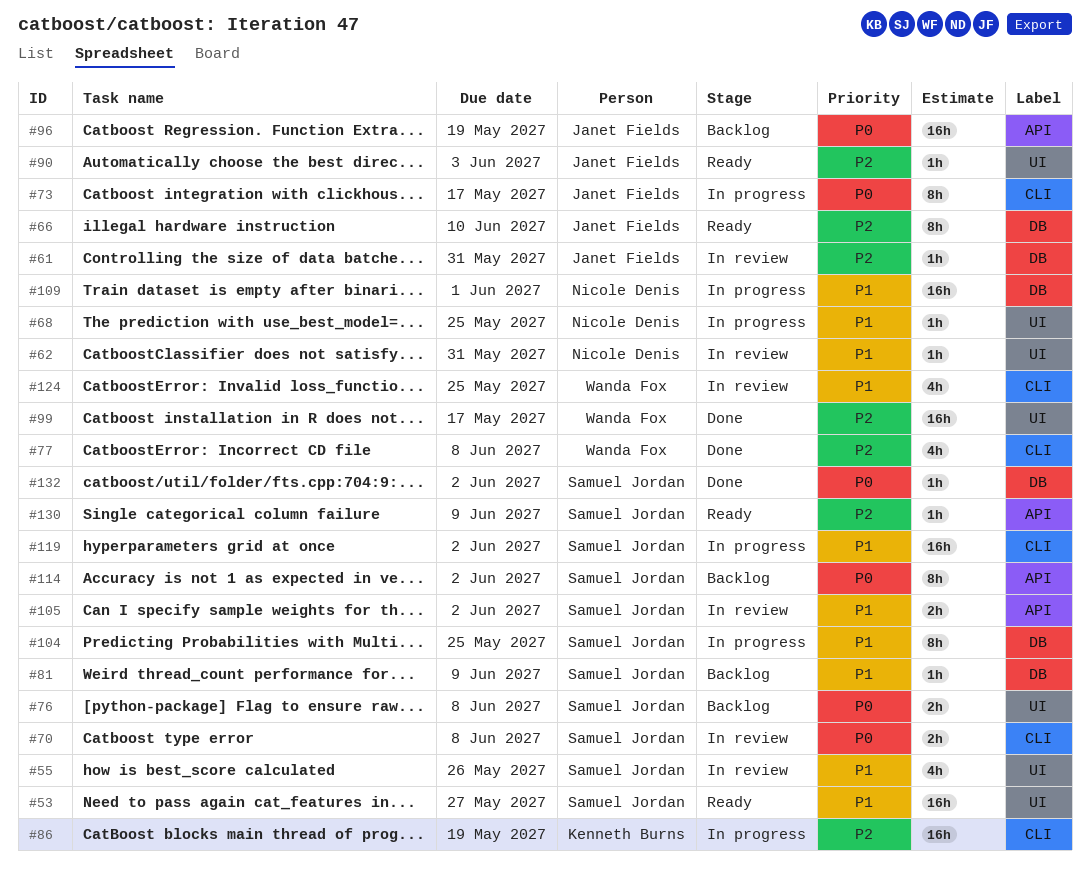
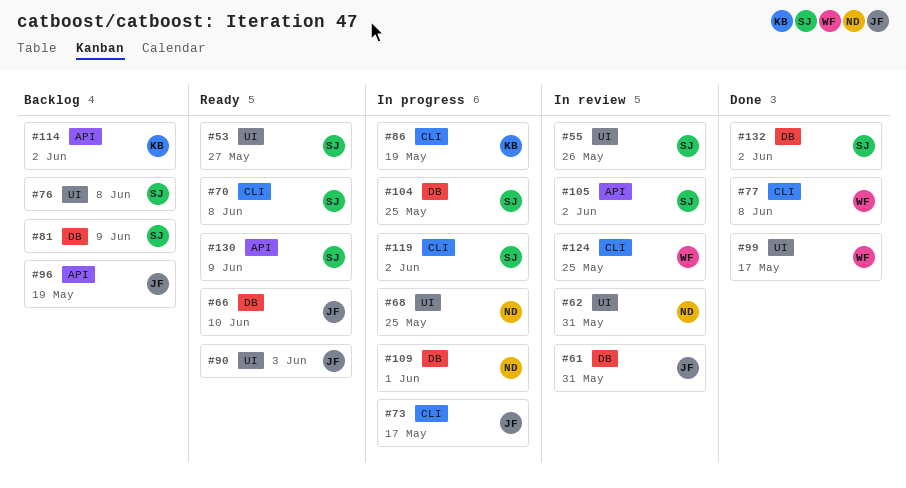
#70, status: In review -> Ready
#114, owner: Samuel Jordan -> Kenneth Burns

